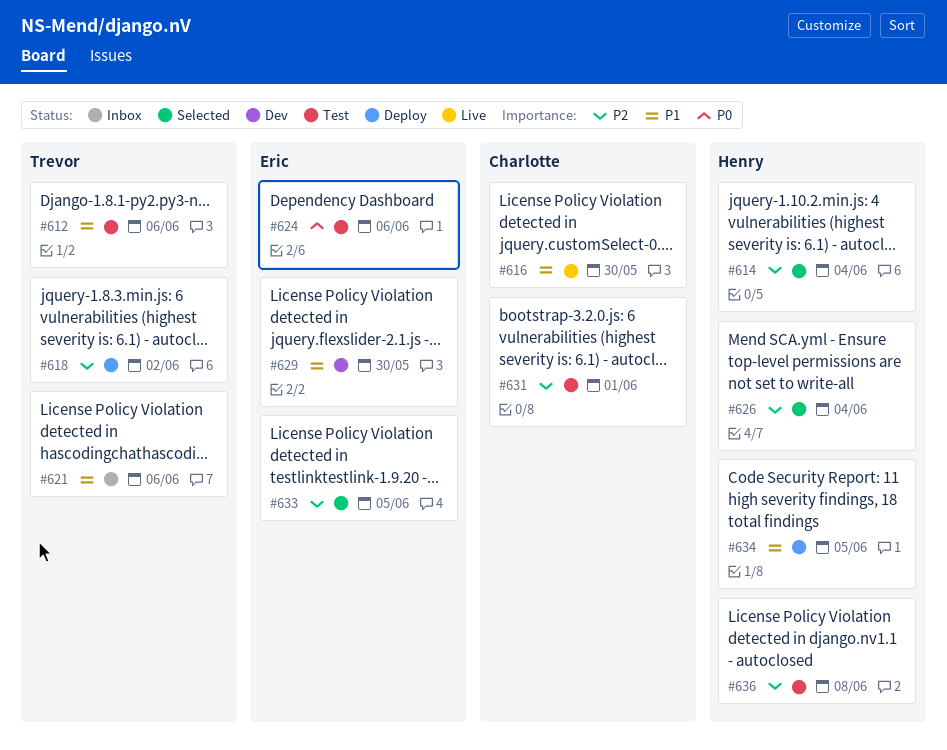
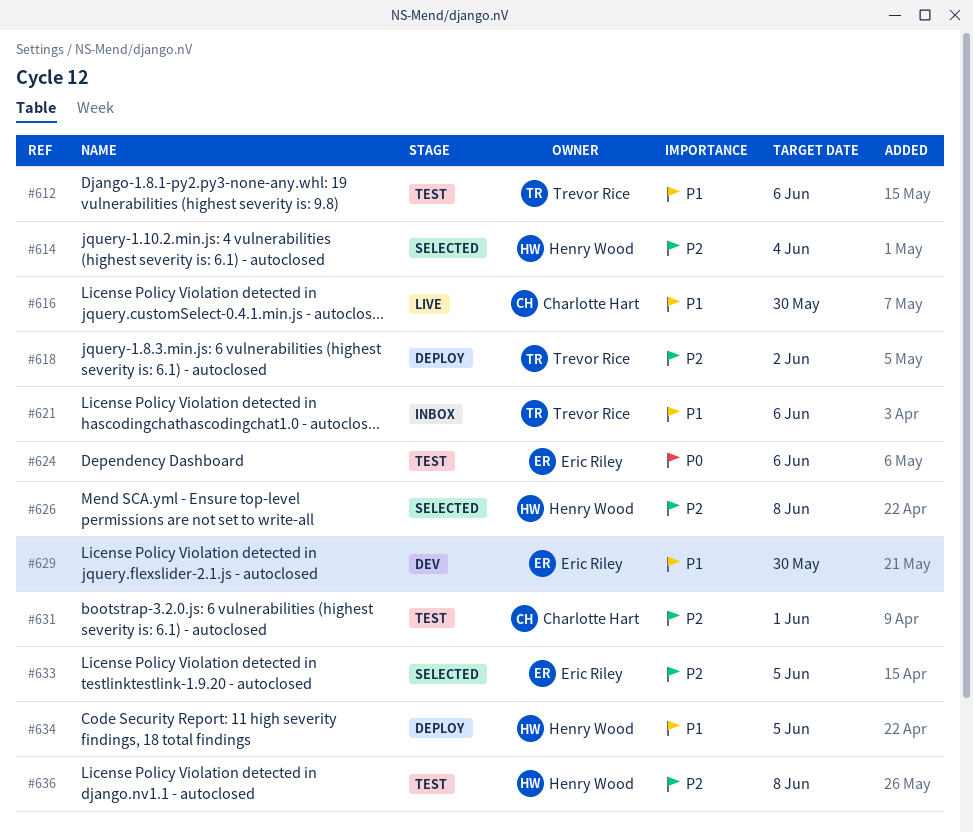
#626, due: Jun 4 -> Jun 8

